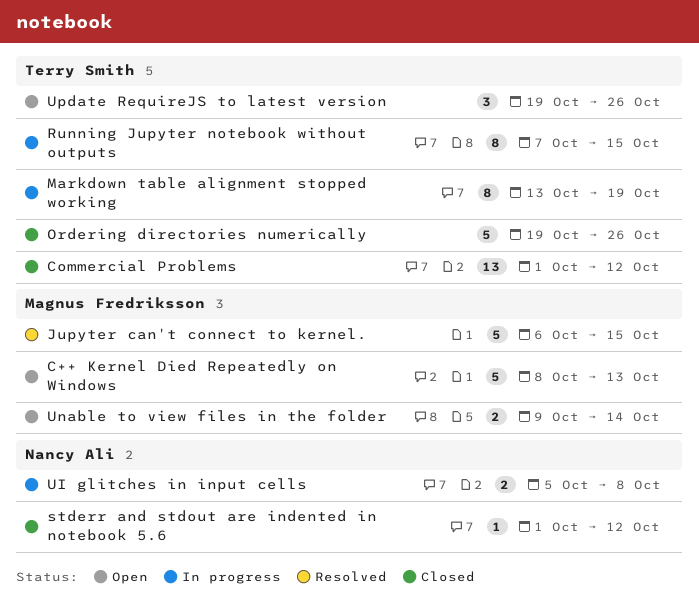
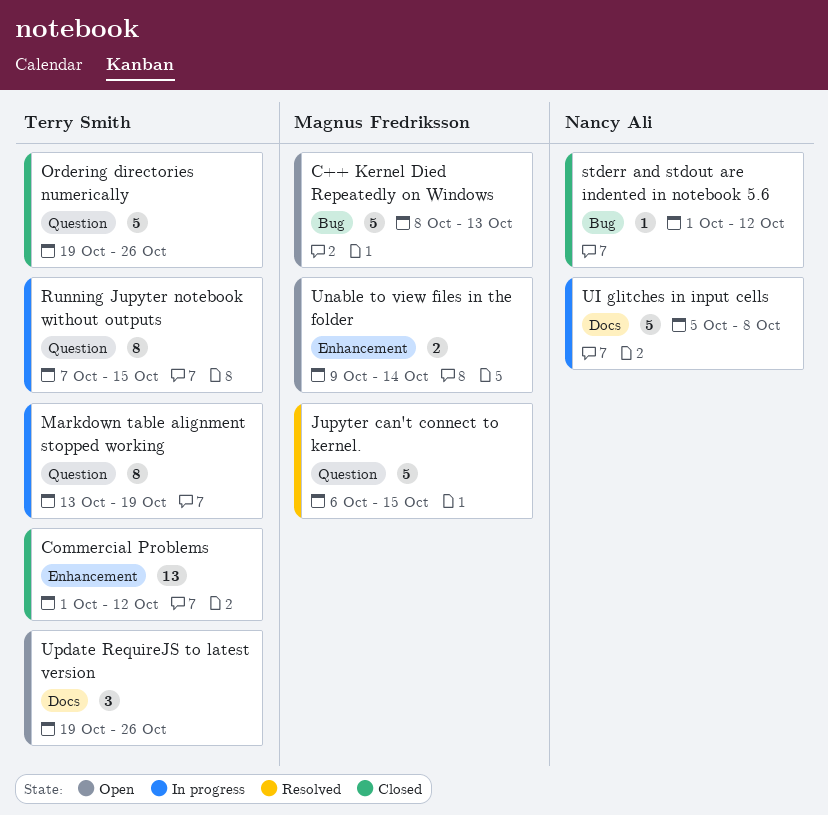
UI glitches in input cells, estimate: 2 -> 5

